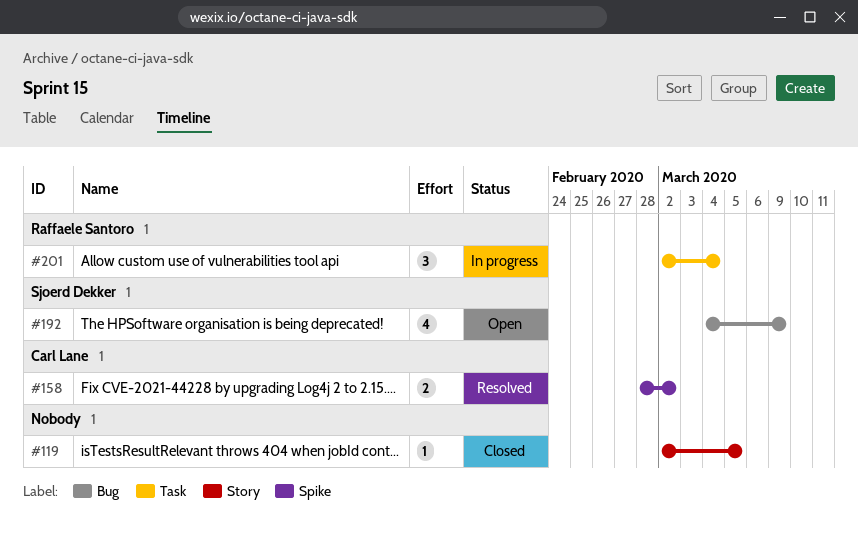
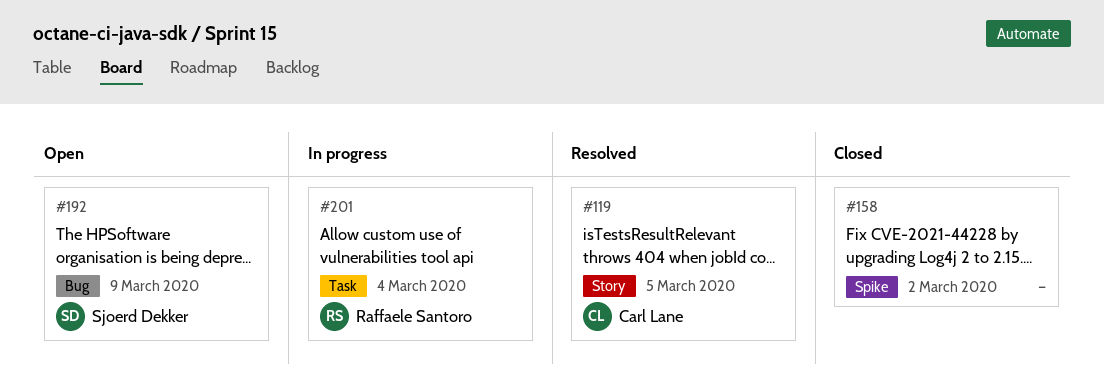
#119, status: Closed -> Resolved
#119, owner: none -> Carl Lane
#158, status: Resolved -> Closed
#158, owner: Carl Lane -> none

